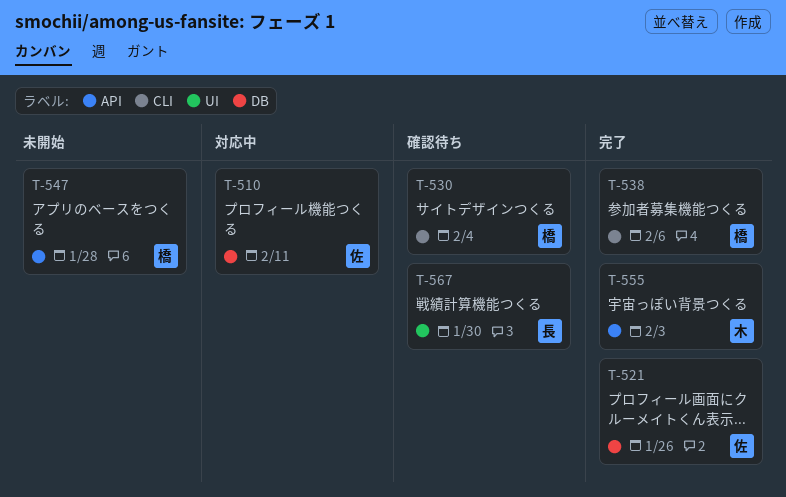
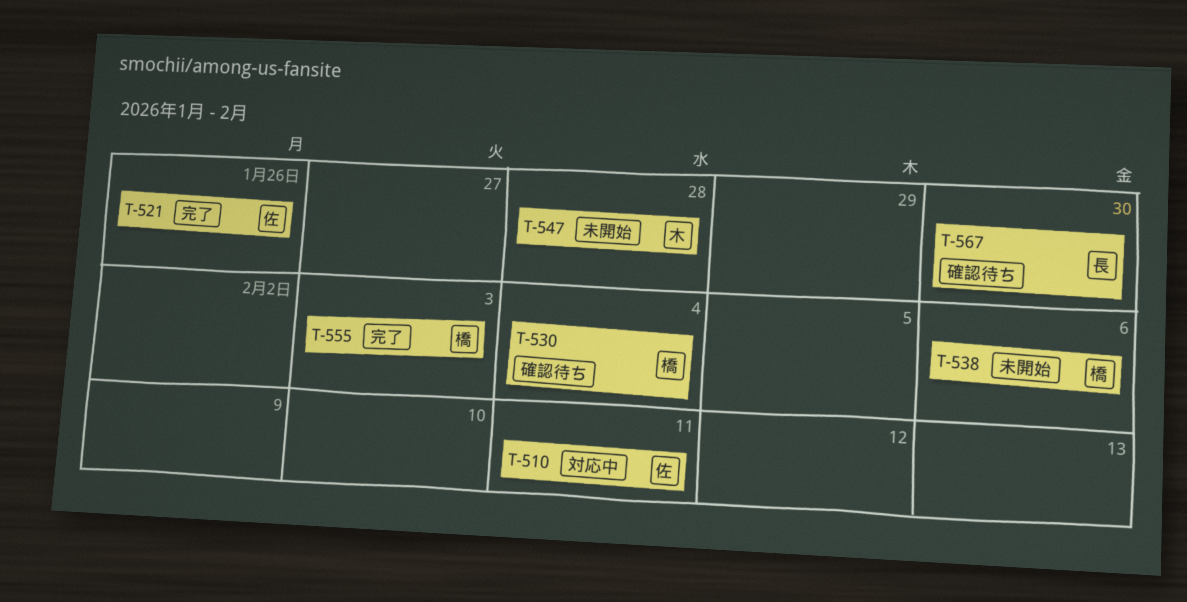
T-538, status: 完了 -> 未開始
T-547, owner: 橋 -> 木
T-555, owner: 木 -> 橋

